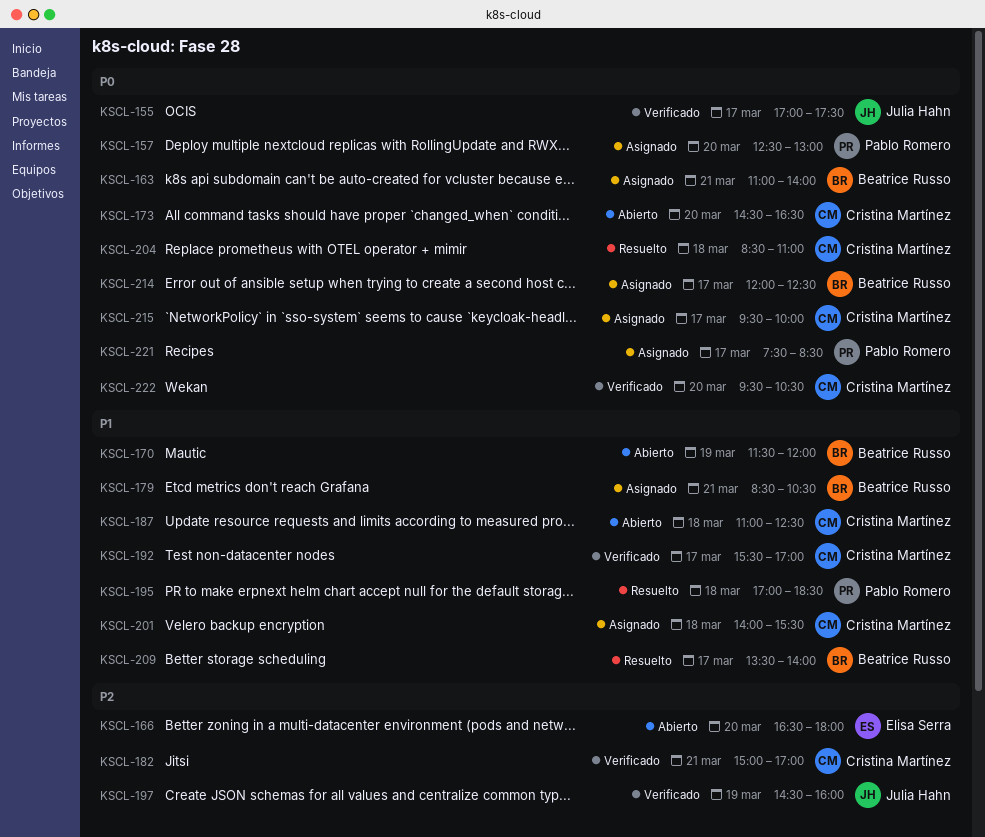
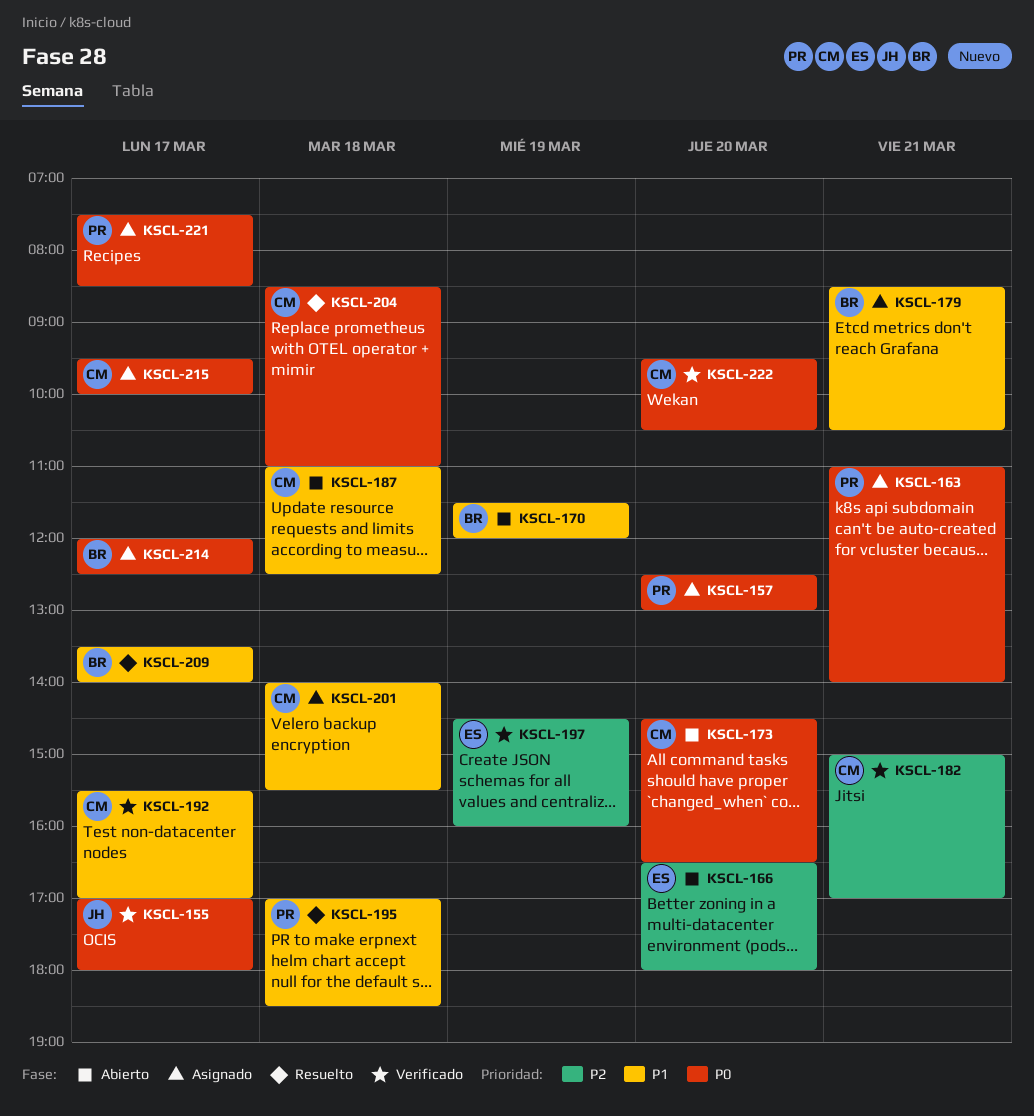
KSCL-155, ends: 17:30 -> 18:00
KSCL-163, owner: Beatrice Russo -> Pablo Romero
KSCL-197, owner: Julia Hahn -> Elisa Serra

